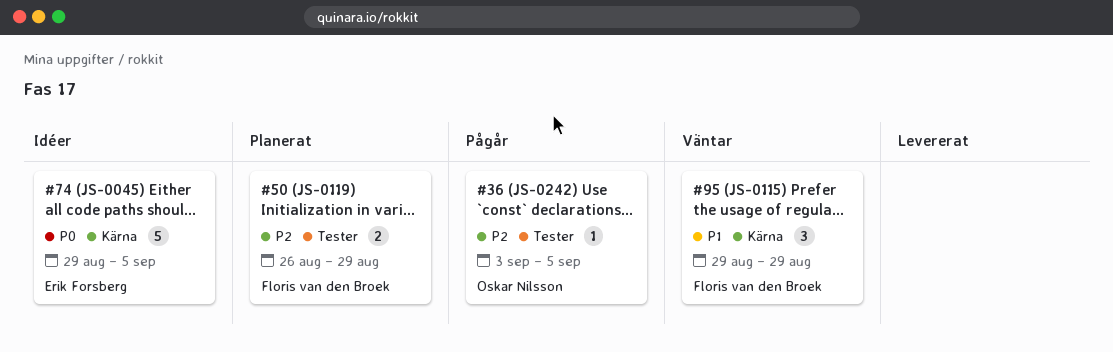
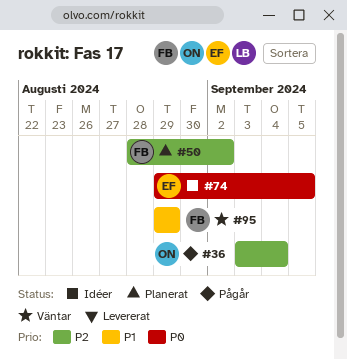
#36, due: Sep 5 -> Sep 4
#50, start: Aug 26 -> Aug 28
#50, due: Aug 29 -> Sep 2

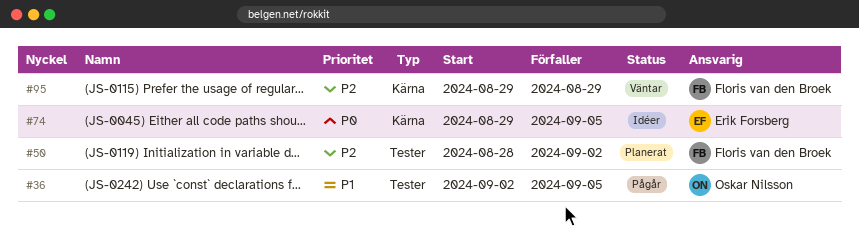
#36, priority: P2 -> P1
#36, start: Sep 3 -> Sep 2
#36, due: Sep 4 -> Sep 5
#95, priority: P1 -> P2

